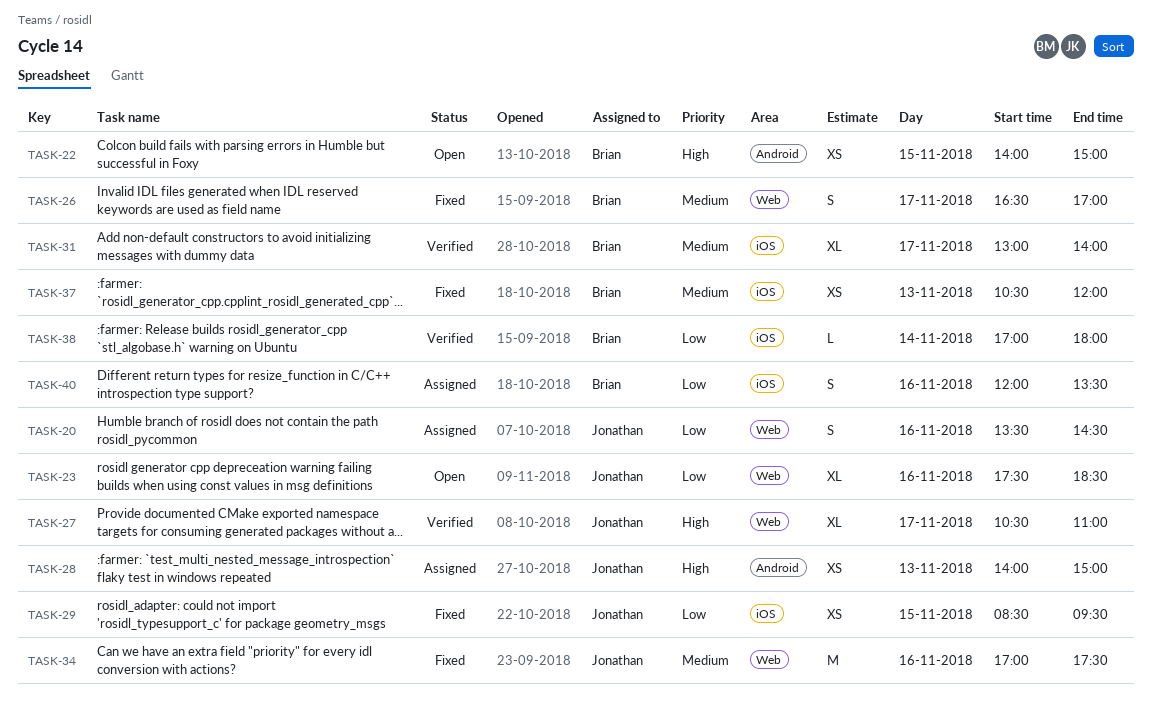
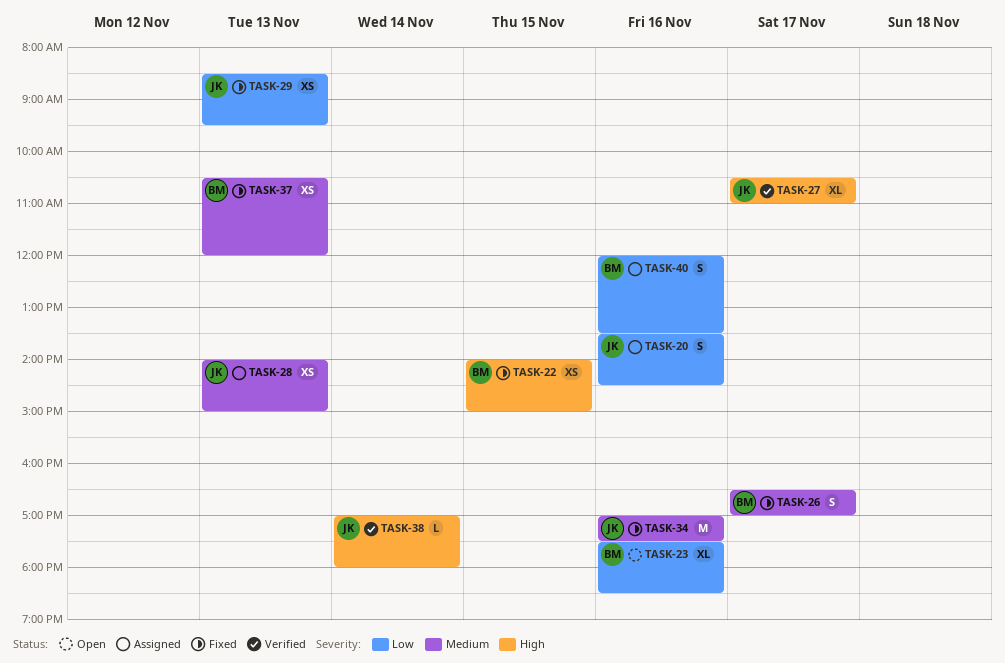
TASK-22, status: Open -> Fixed
TASK-23, owner: Jonathan -> Brian
TASK-28, priority: High -> Medium
TASK-29, day: Nov 15 -> Nov 13
TASK-31: present -> none
TASK-38, owner: Brian -> Jonathan
TASK-38, priority: Low -> High

